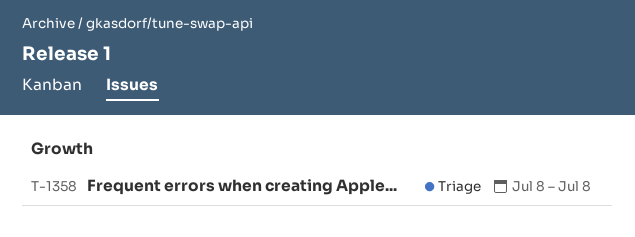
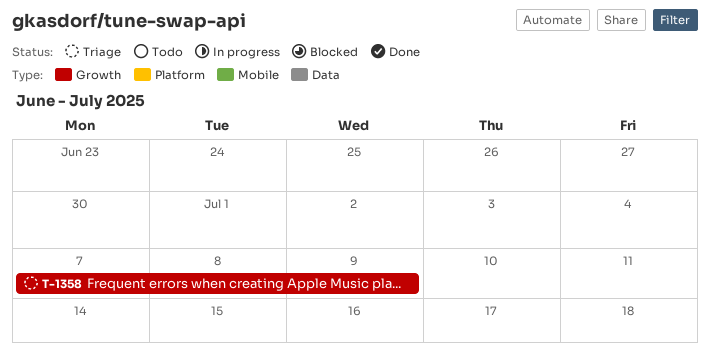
T-1358, start: Jul 8 -> Jul 7
T-1358, due: Jul 8 -> Jul 9

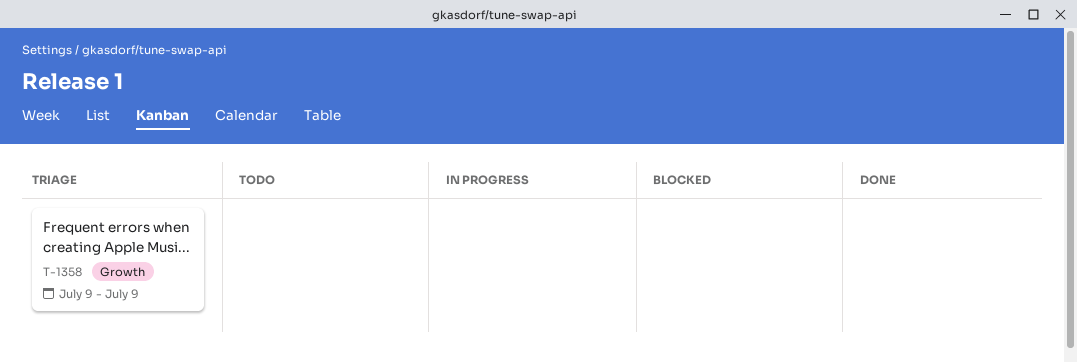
T-1358, start: Jul 7 -> Jul 9

